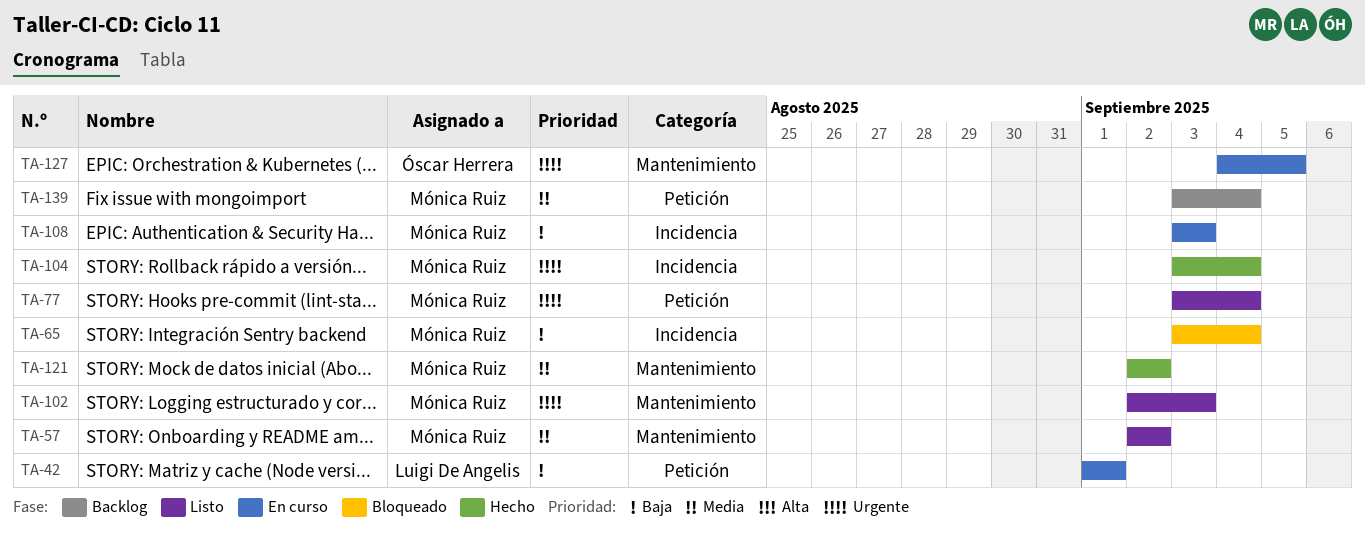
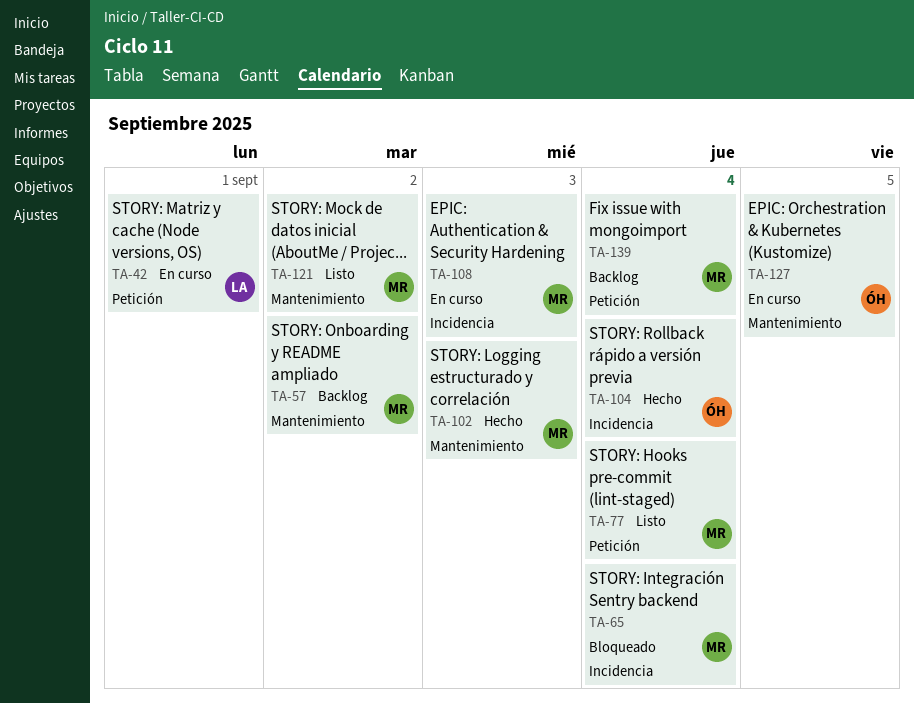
TA-57, status: Listo -> Backlog
TA-102, status: Listo -> Hecho
TA-104, owner: Mónica Ruiz -> Óscar Herrera
TA-121, status: Hecho -> Listo

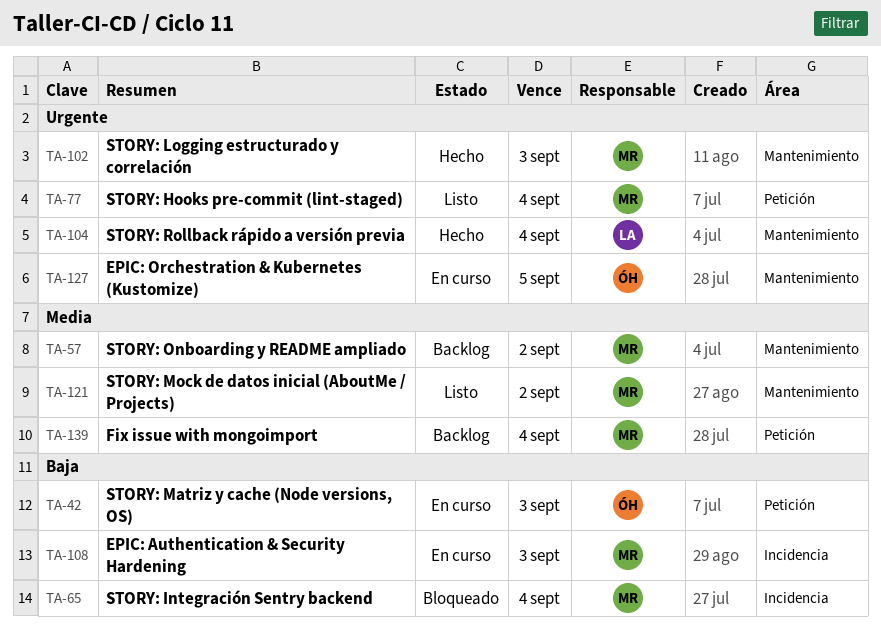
TA-42, owner: LA -> ÓH
TA-42, due: Sep 1 -> Sep 3
TA-104, owner: ÓH -> LA
TA-104, label: Incidencia -> Mantenimiento

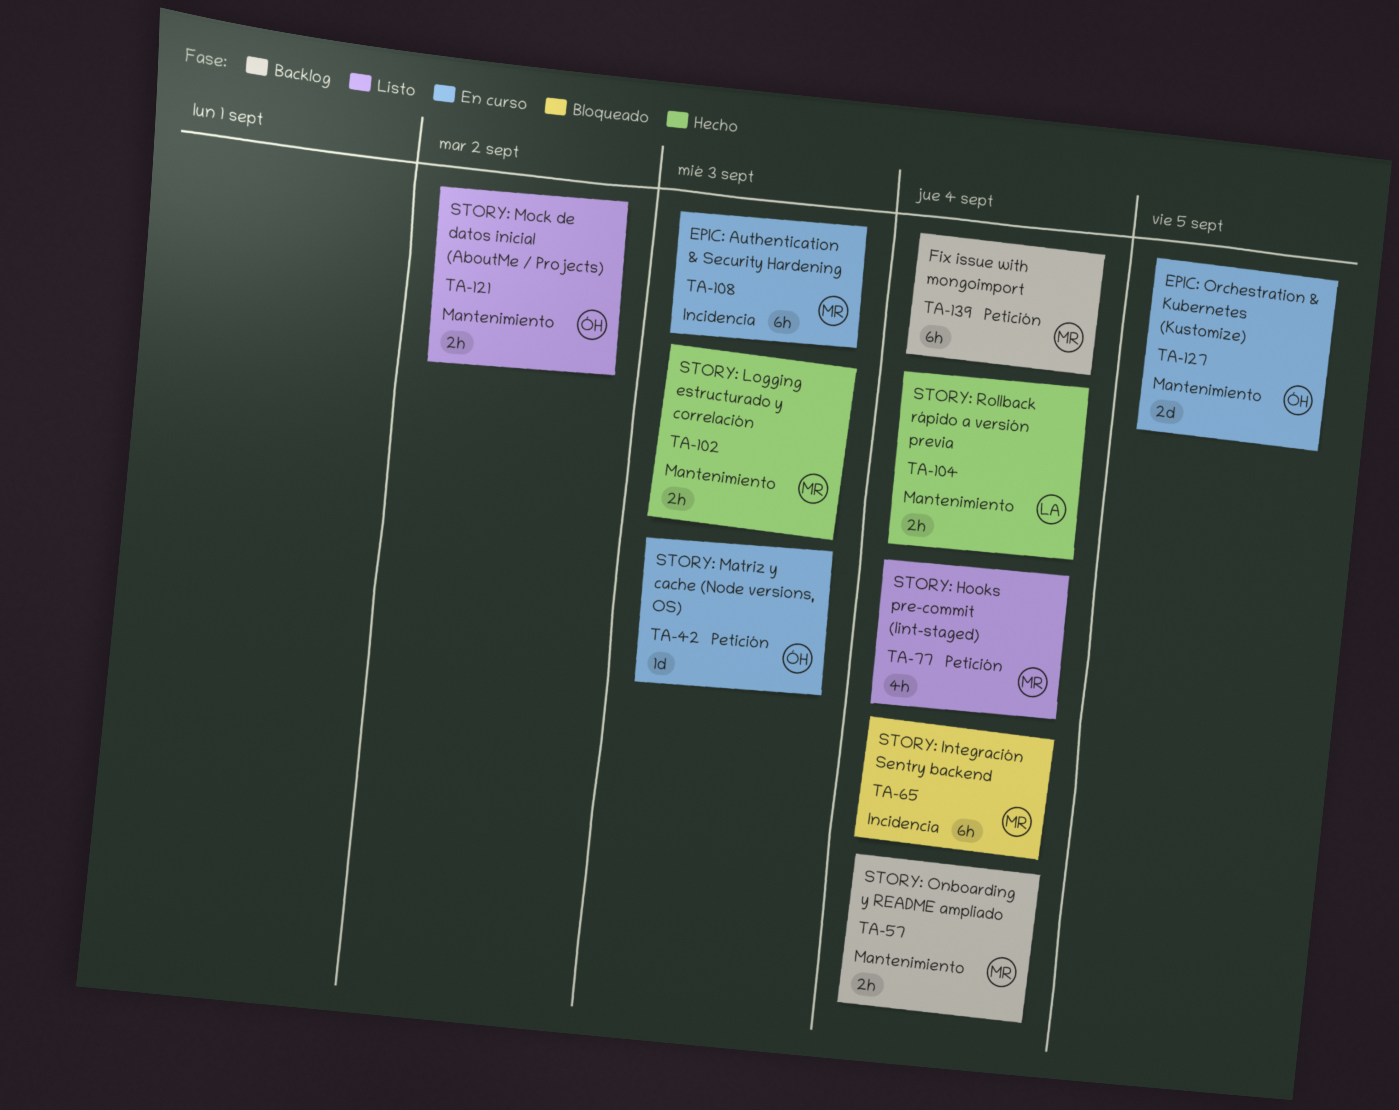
TA-57, due: Sep 2 -> Sep 4
TA-121, owner: MR -> ÓH

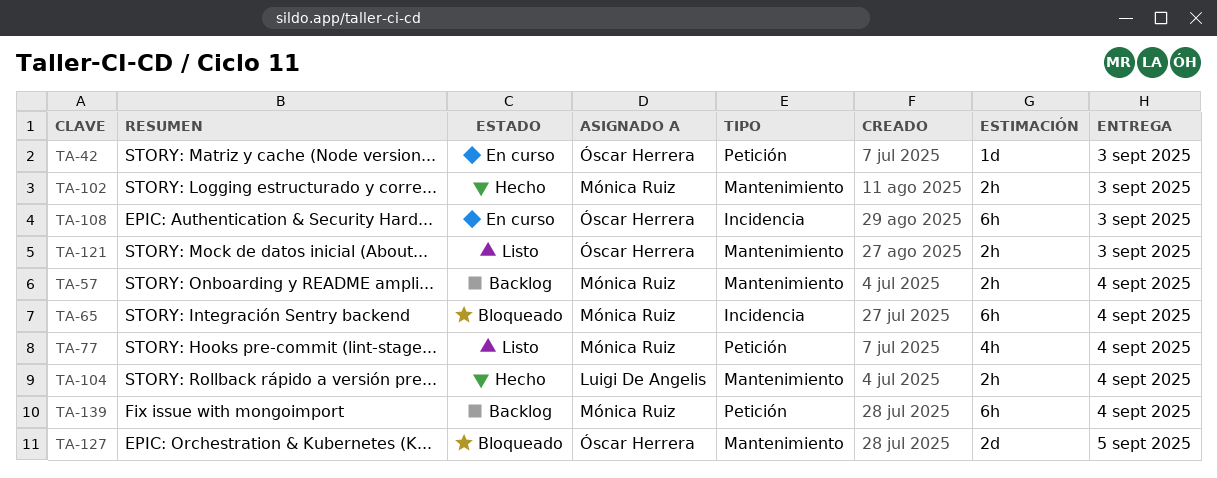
TA-108, owner: Mónica Ruiz -> Óscar Herrera
TA-121, due: Sep 2 -> Sep 3
TA-127, status: En curso -> Bloqueado

